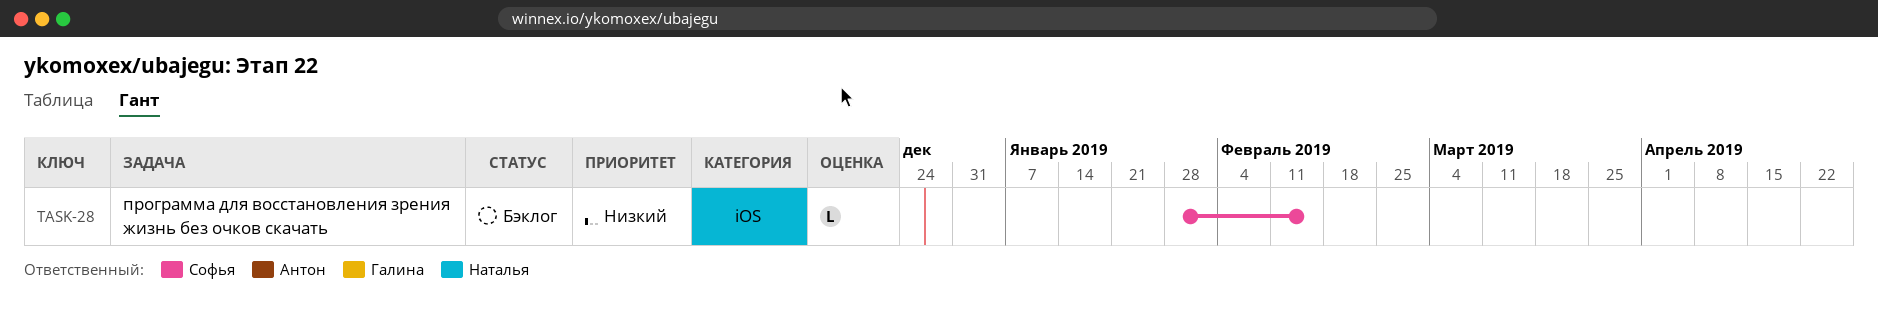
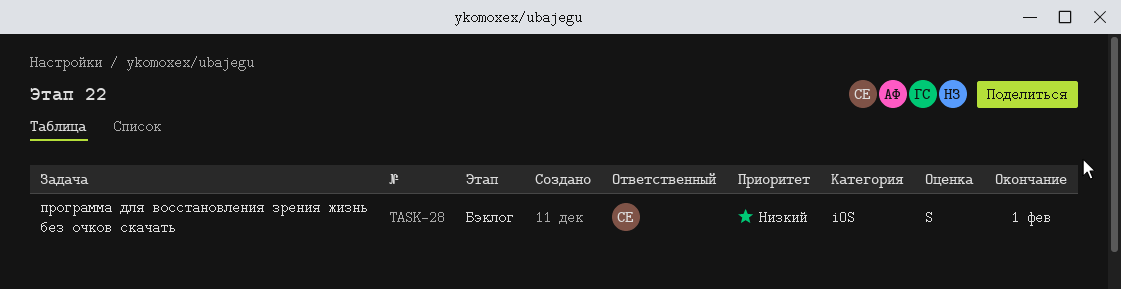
TASK-28, estimate: L -> S
TASK-28, due: Feb 15 -> Feb 1

